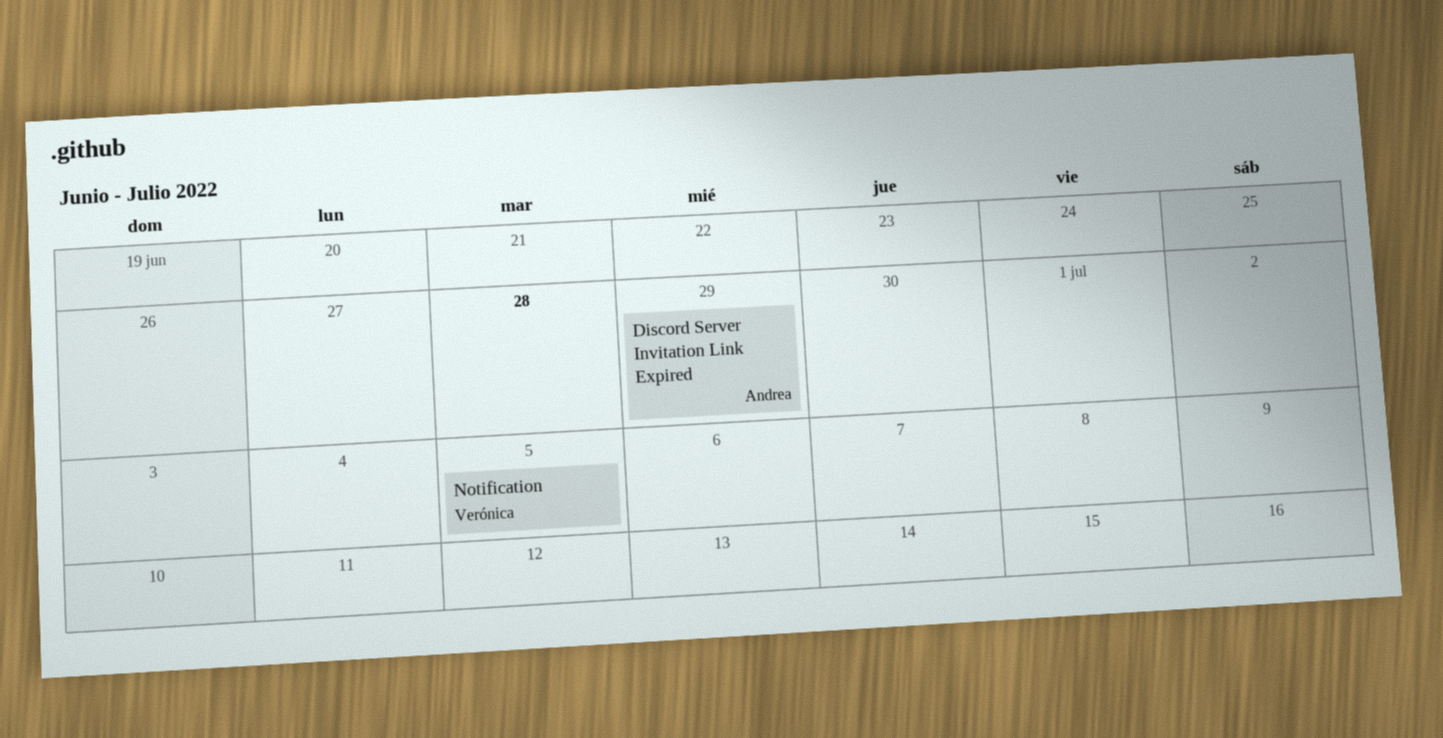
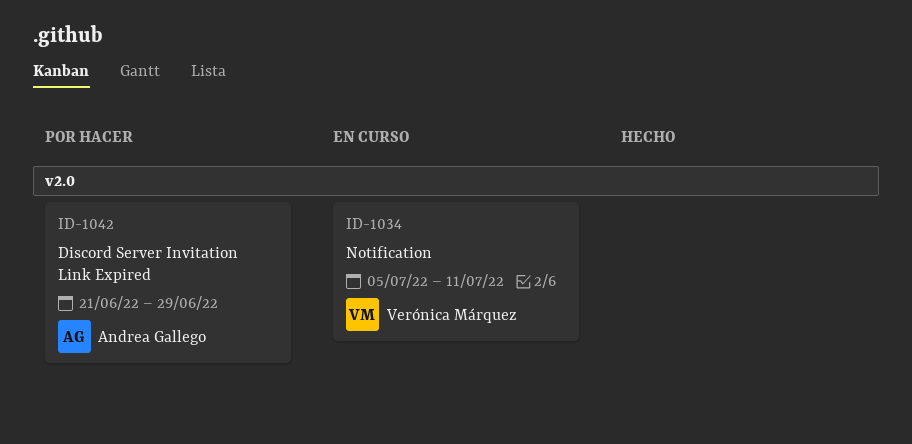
Notification, due: Jul 5 -> Jul 11

